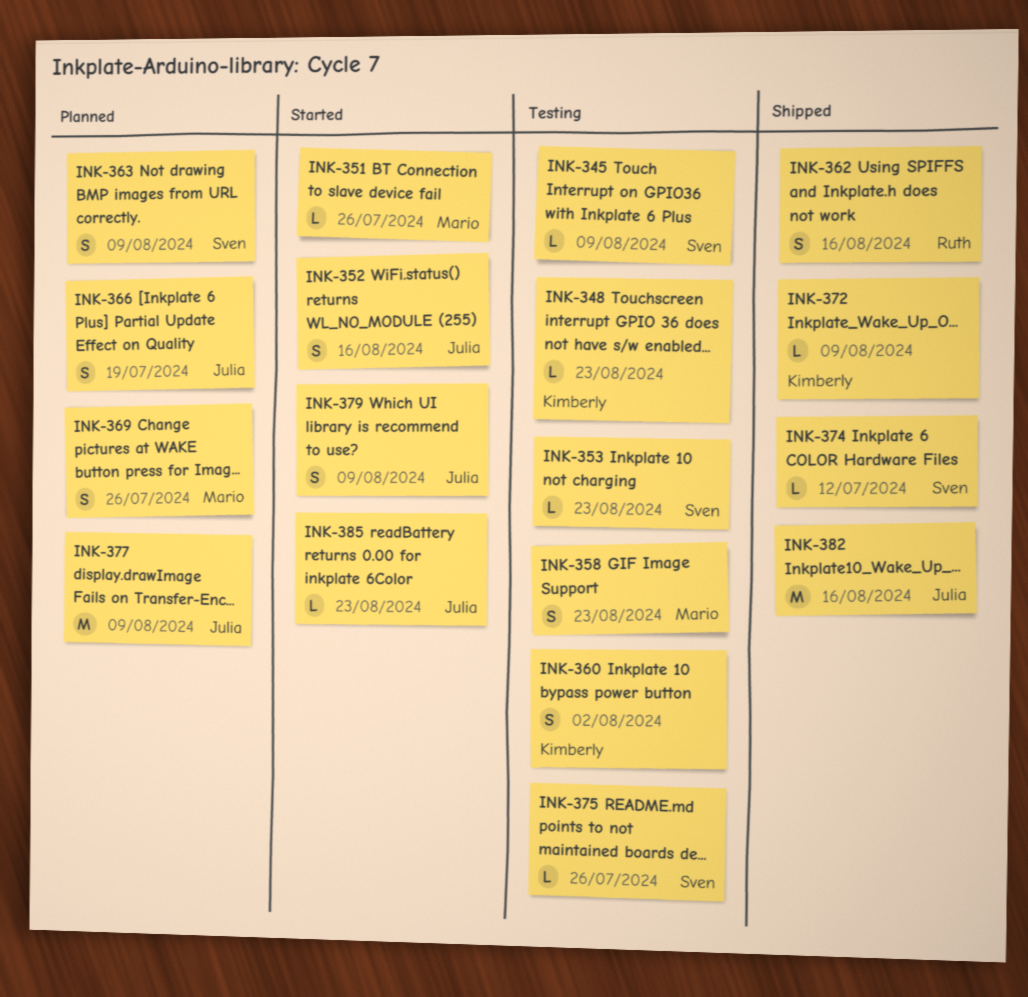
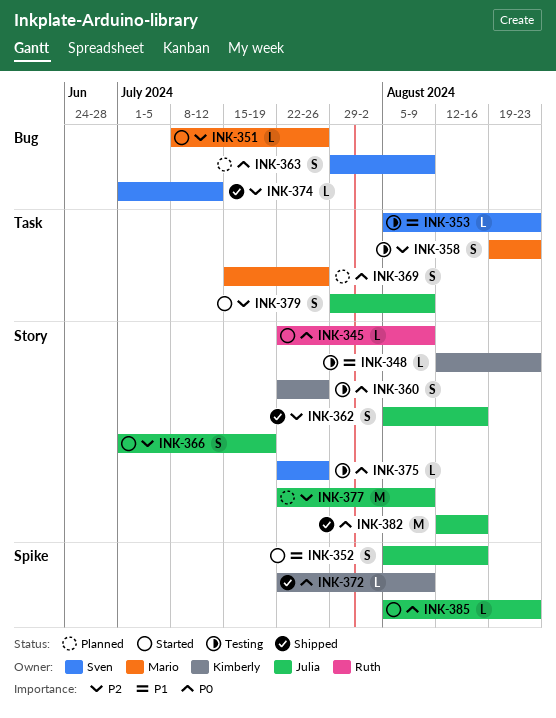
INK-345, status: Testing -> Started
INK-345, owner: Sven -> Ruth
INK-360, due: Aug 2 -> Jul 26
INK-362, owner: Ruth -> Julia
INK-366, status: Planned -> Started

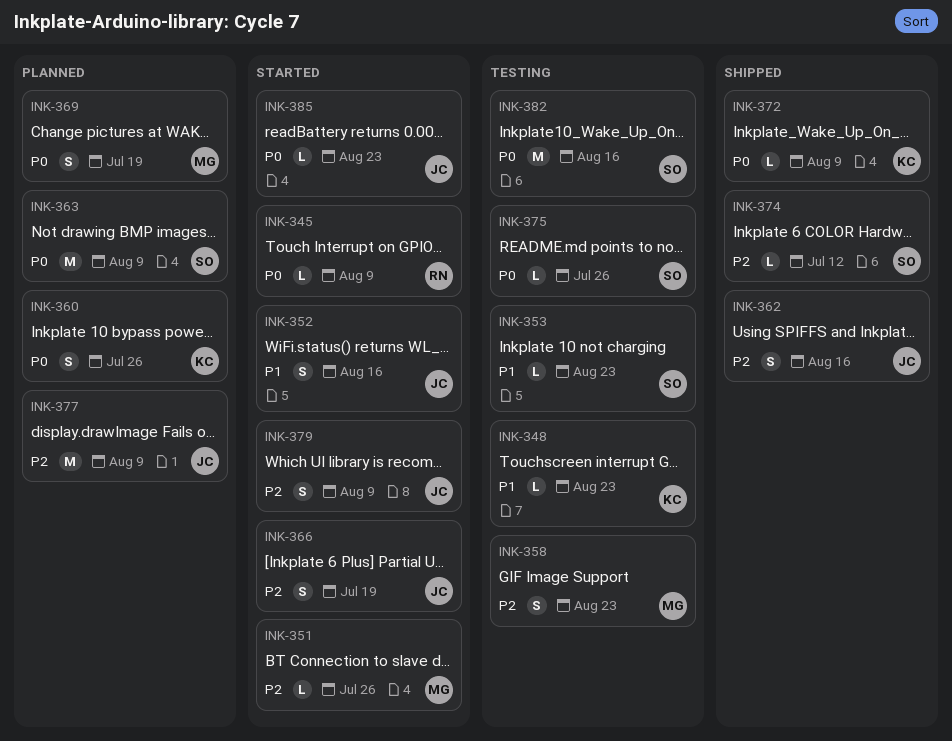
INK-360, status: Testing -> Planned
INK-363, estimate: S -> M
INK-369, due: Jul 26 -> Jul 19
INK-382, status: Shipped -> Testing
INK-382, owner: Julia -> Sven

